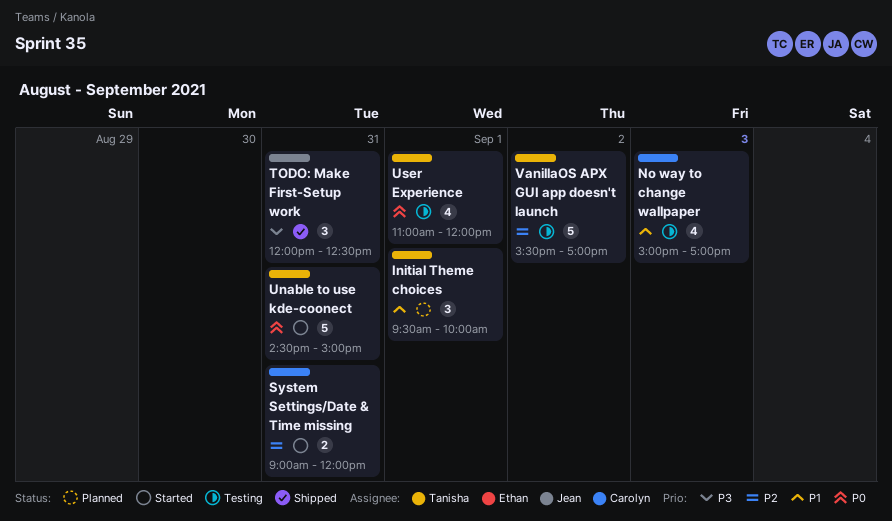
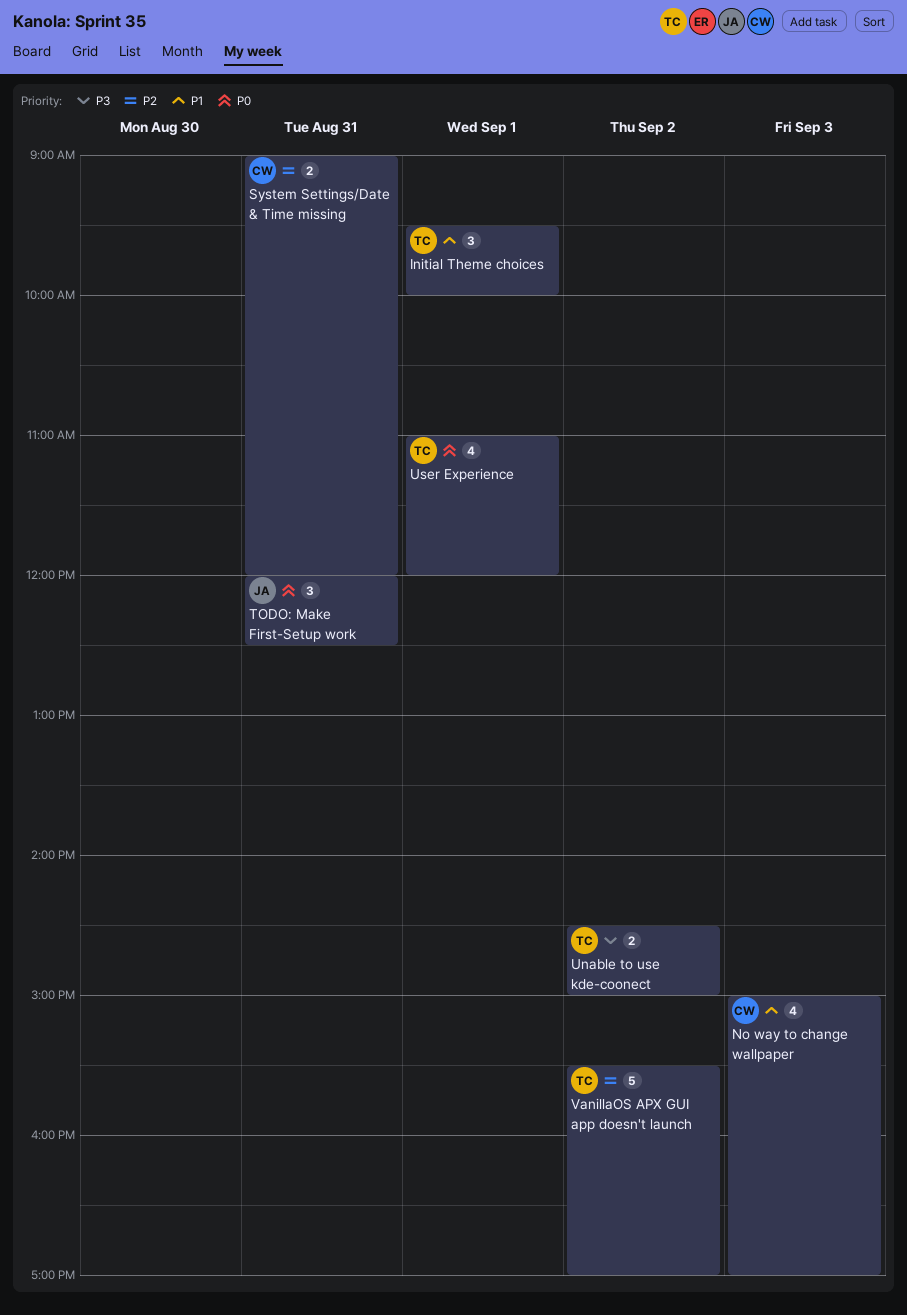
TODO: Make First-Setup work, priority: P3 -> P0
Unable to use kde-coonect, priority: P0 -> P3
Unable to use kde-coonect, estimate: 5 -> 2
Unable to use kde-coonect, day: Aug 31 -> Sep 2

